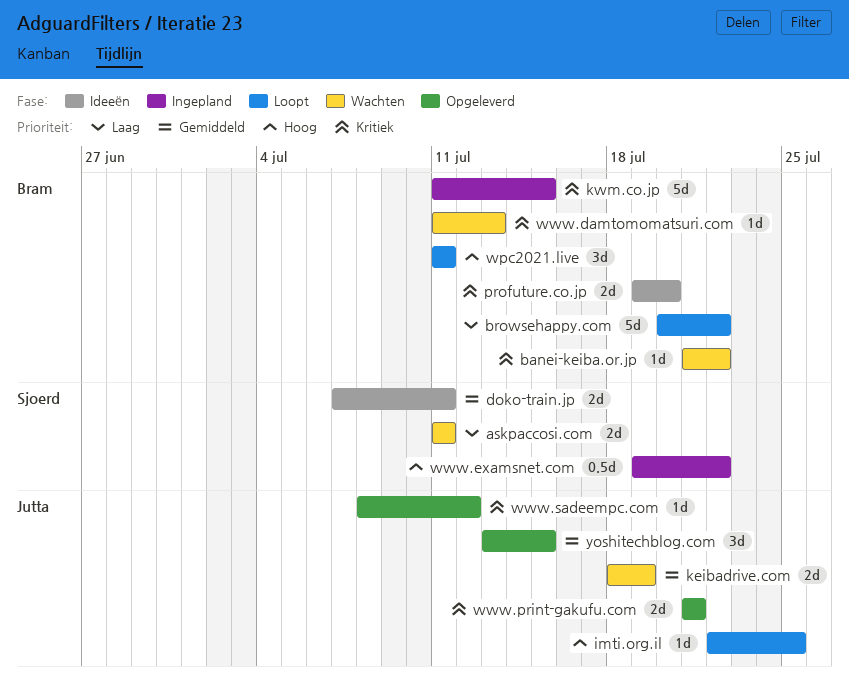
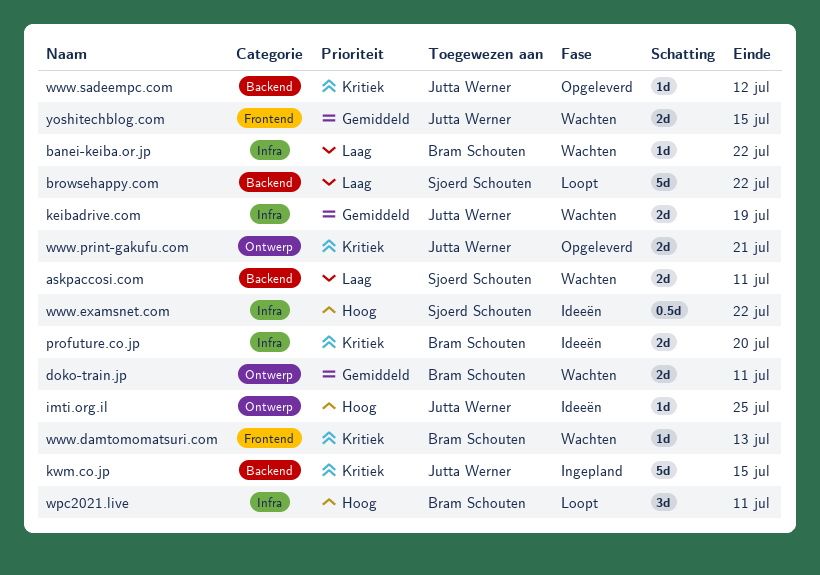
banei-keiba.or.jp, priority: Kritiek -> Laag
browsehappy.com, owner: Bram Schouten -> Sjoerd Schouten
doko-train.jp, status: Ideeën -> Wachten
doko-train.jp, owner: Sjoerd Schouten -> Bram Schouten
imti.org.il, status: Loopt -> Ideeën
kwm.co.jp, owner: Bram Schouten -> Jutta Werner
www.examsnet.com, status: Ingepland -> Ideeën
yoshitechblog.com, status: Opgeleverd -> Wachten
yoshitechblog.com, estimate: 3d -> 2d

